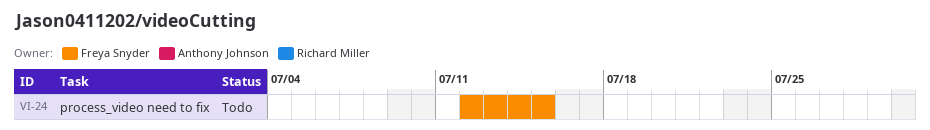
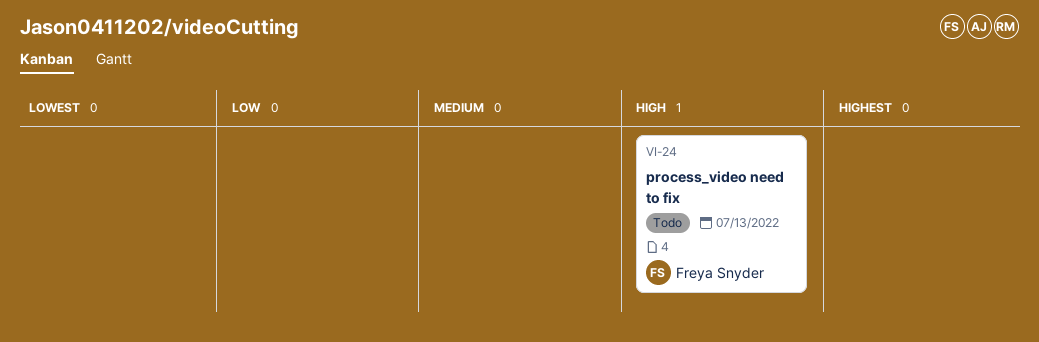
VI-24, due: Jul 15 -> Jul 13

